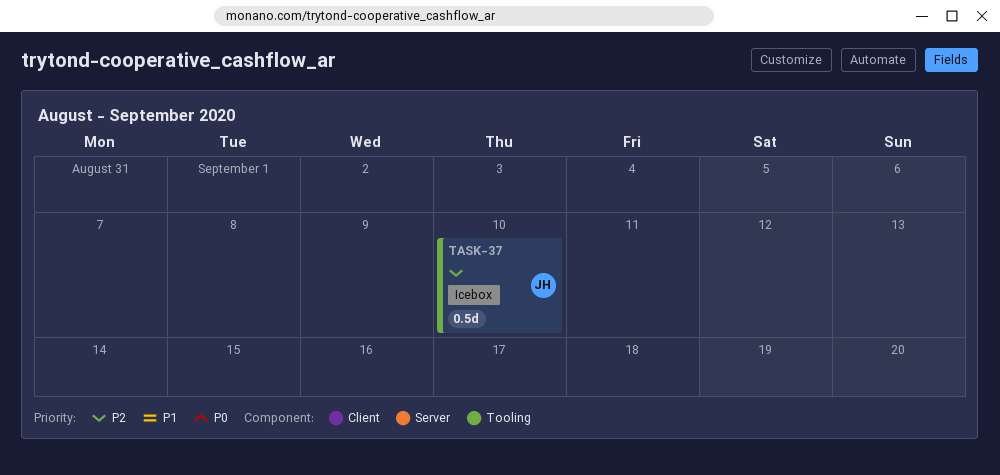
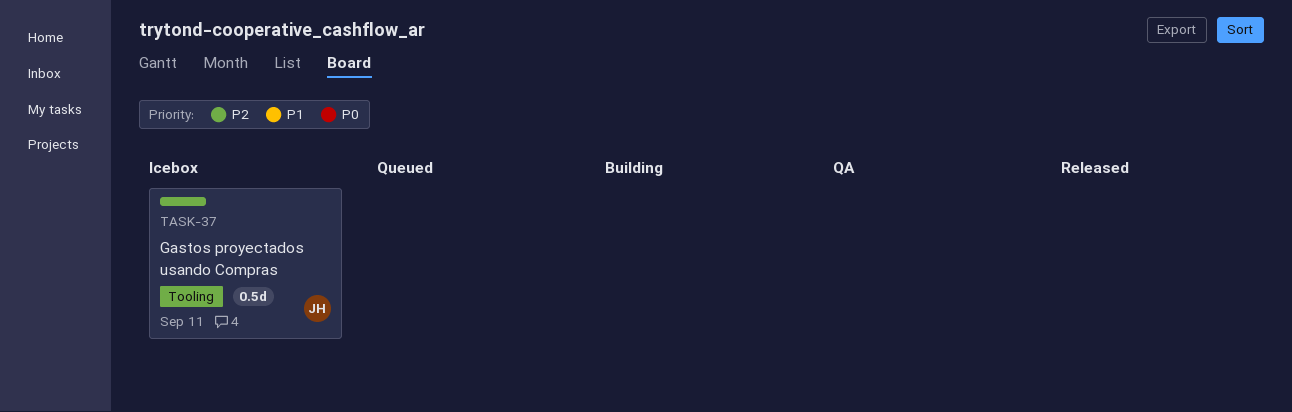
TASK-37, due: Sep 10 -> Sep 11

